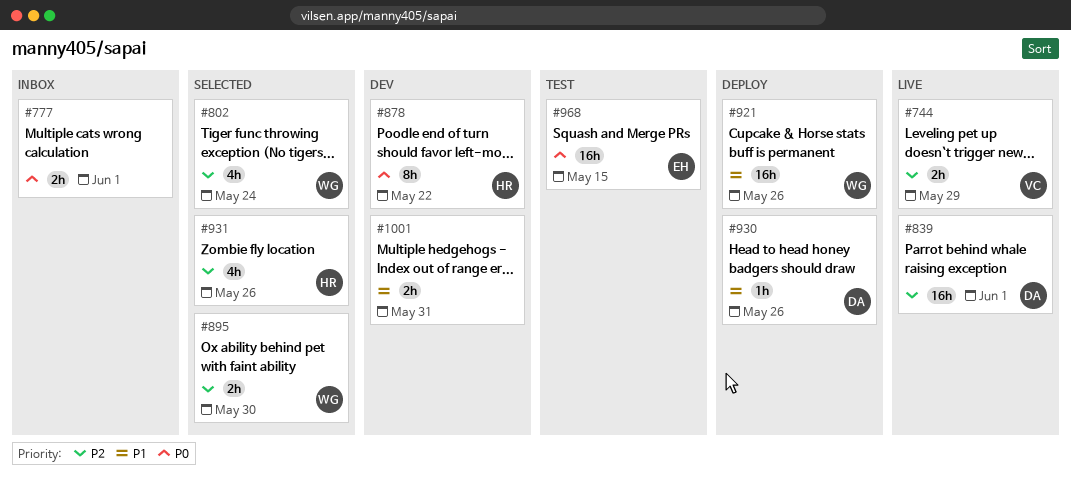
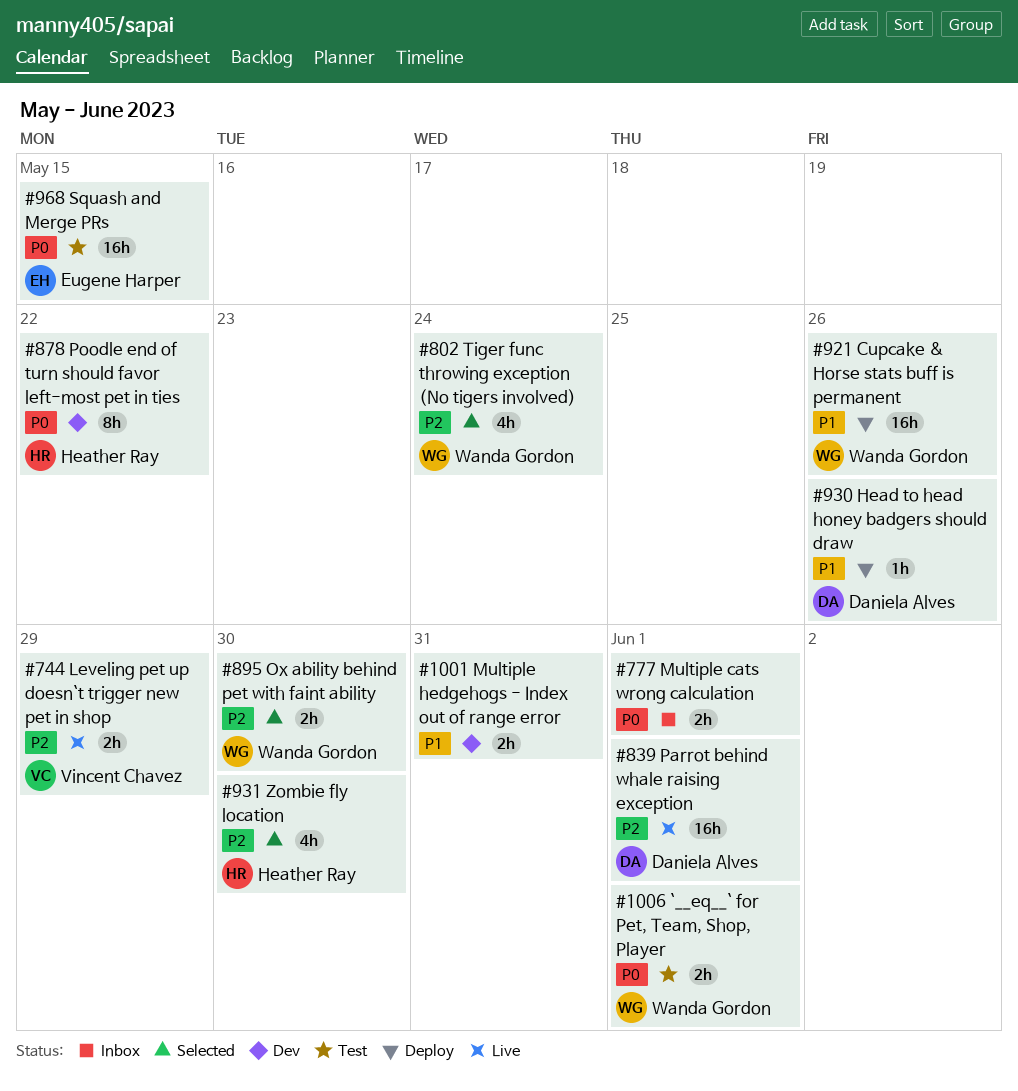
#931, due: May 26 -> May 30
#1006: none -> present

